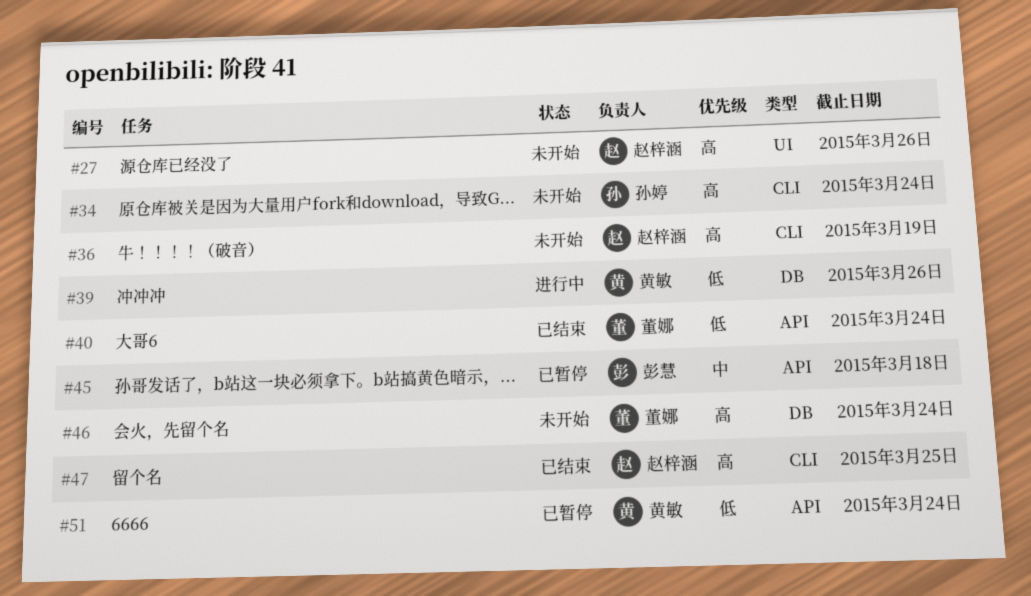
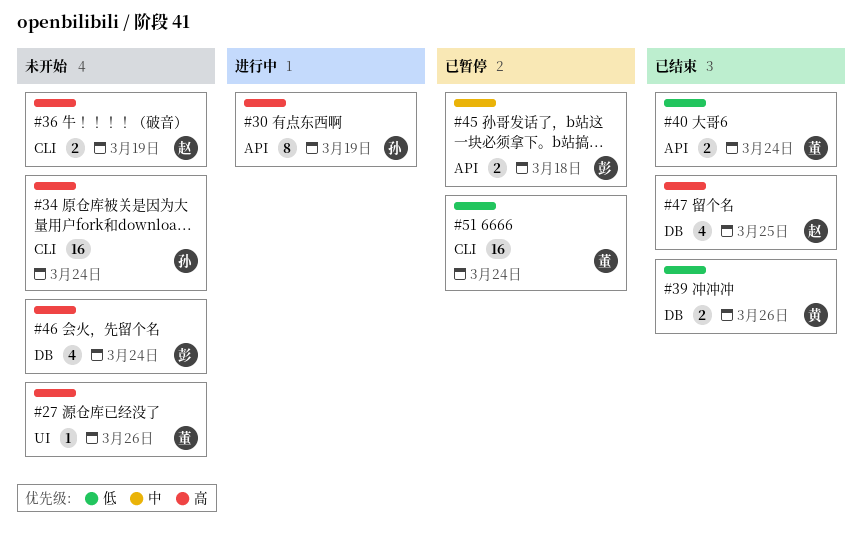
#27, owner: 赵梓涵 -> 董娜
#30: none -> present
#39, status: 进行中 -> 已结束
#46, owner: 董娜 -> 彭慧
#47, label: CLI -> DB
#51, owner: 黄敏 -> 董娜
#51, label: API -> CLI

